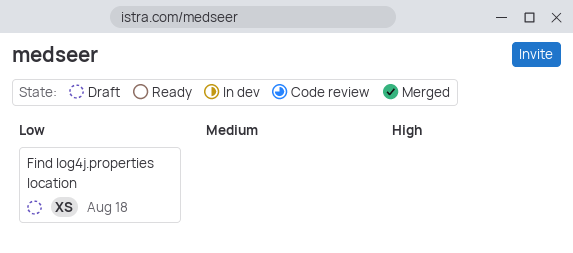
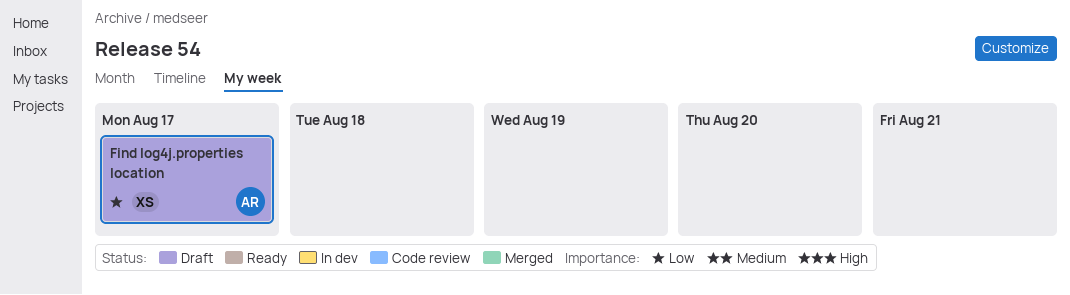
Find log4j.properties location, due: Aug 18 -> Aug 17

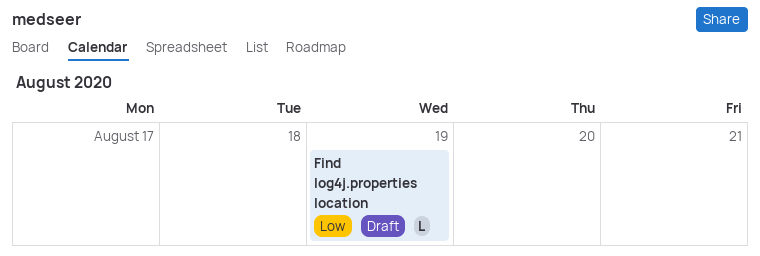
Find log4j.properties location, estimate: XS -> L
Find log4j.properties location, due: Aug 17 -> Aug 19

